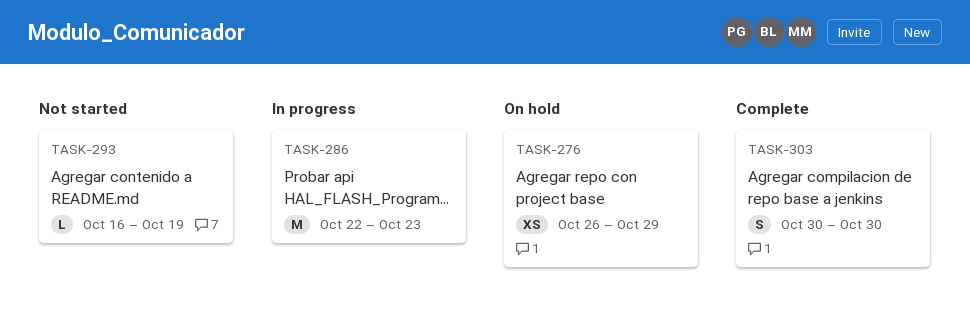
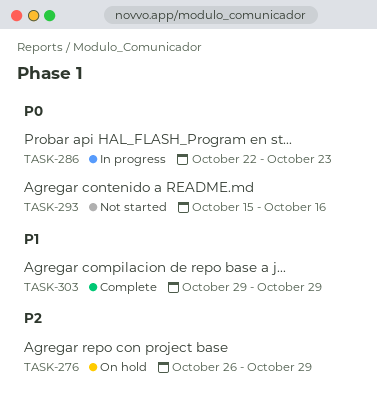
TASK-293, start: Oct 16 -> Oct 15
TASK-293, due: Oct 19 -> Oct 16
TASK-303, start: Oct 30 -> Oct 29
TASK-303, due: Oct 30 -> Oct 29

